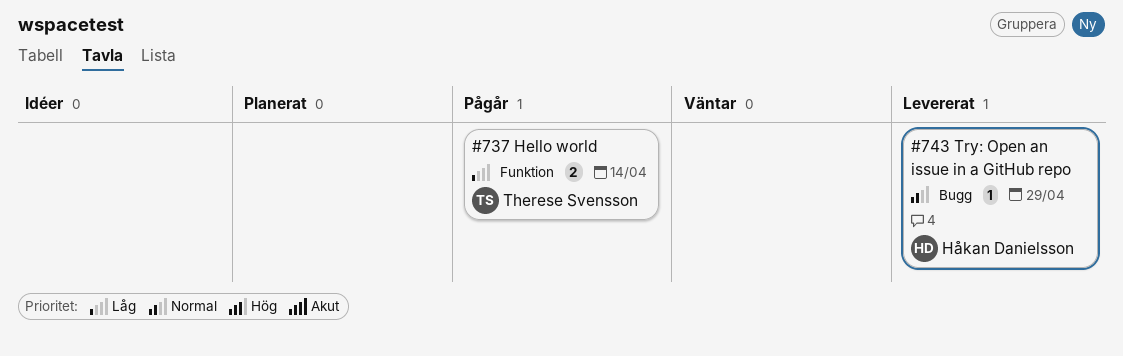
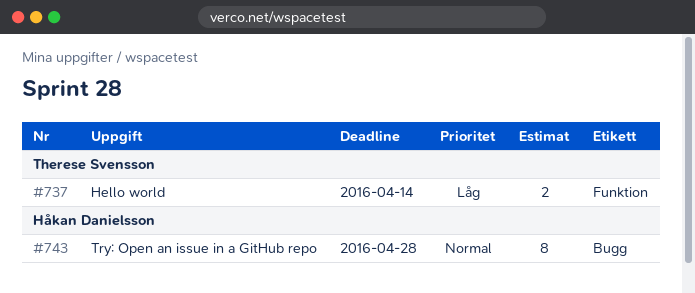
#743, estimate: 1 -> 8
#743, due: Apr 29 -> Apr 28

